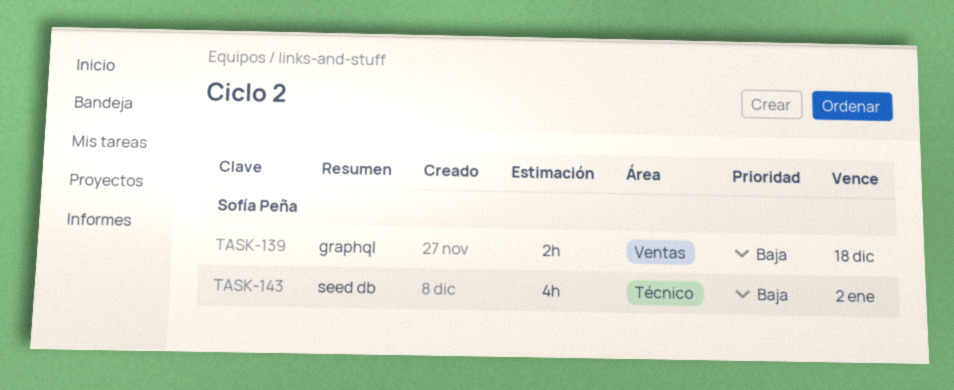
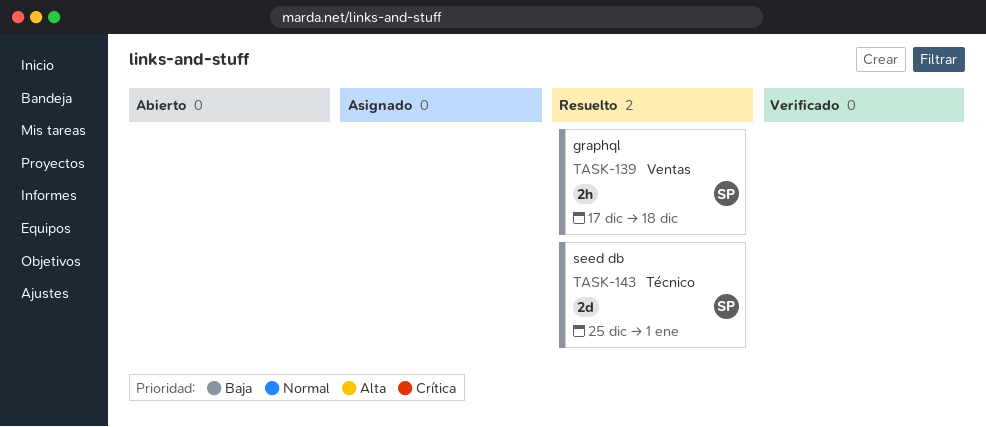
TASK-143, estimate: 4h -> 2d
TASK-143, due: Jan 2 -> Jan 1

